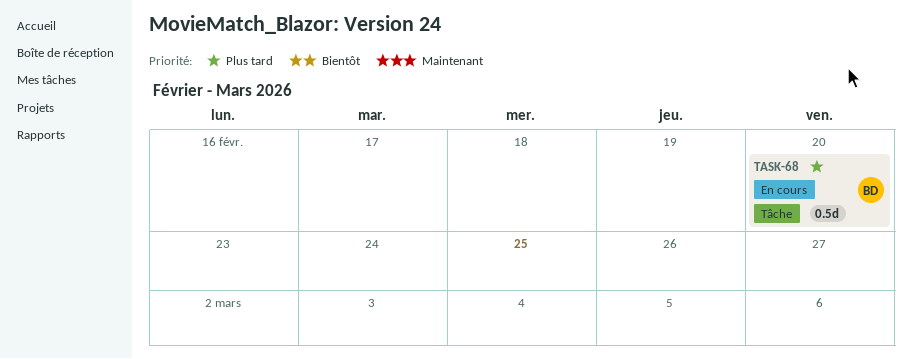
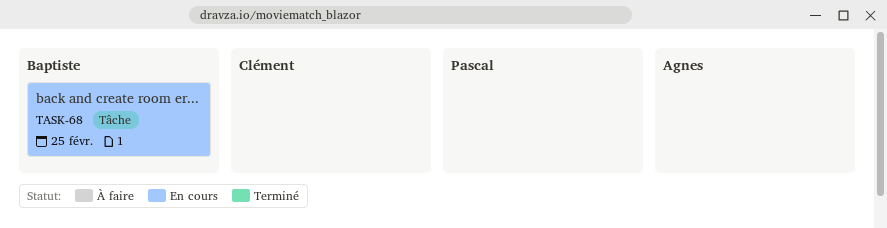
TASK-68, due: Feb 20 -> Feb 25

